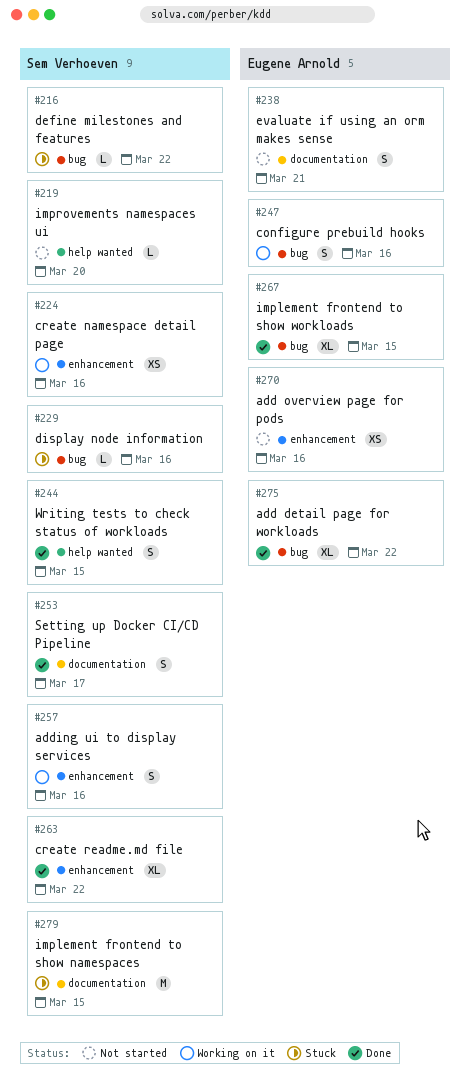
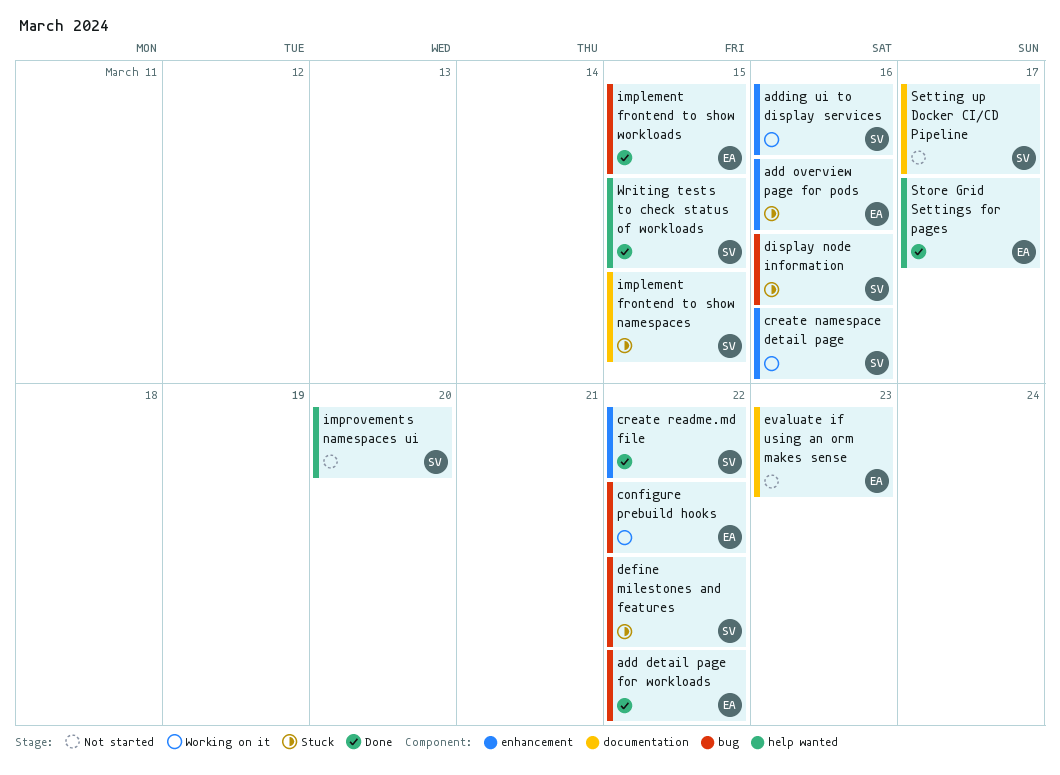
add overview page for pods, status: Not started -> Stuck
configure prebuild hooks, due: Mar 16 -> Mar 22
evaluate if using an orm makes sense, due: Mar 21 -> Mar 23
Setting up Docker CI/CD Pipeline, status: Done -> Not started
Store Grid Settings for pages: none -> present

